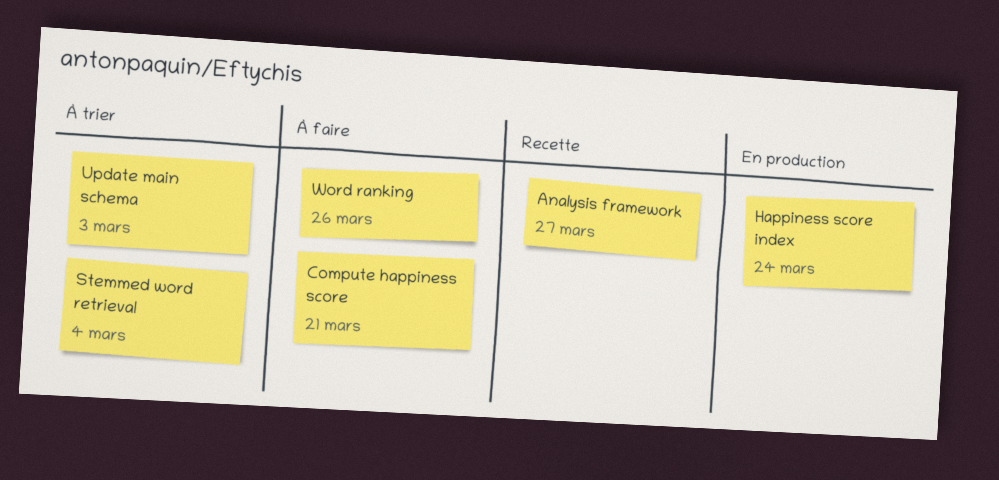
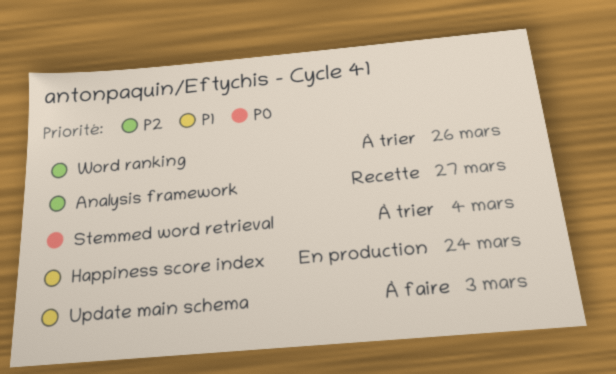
Compute happiness score: present -> none
Update main schema, status: À trier -> À faire
Word ranking, status: À faire -> À trier

